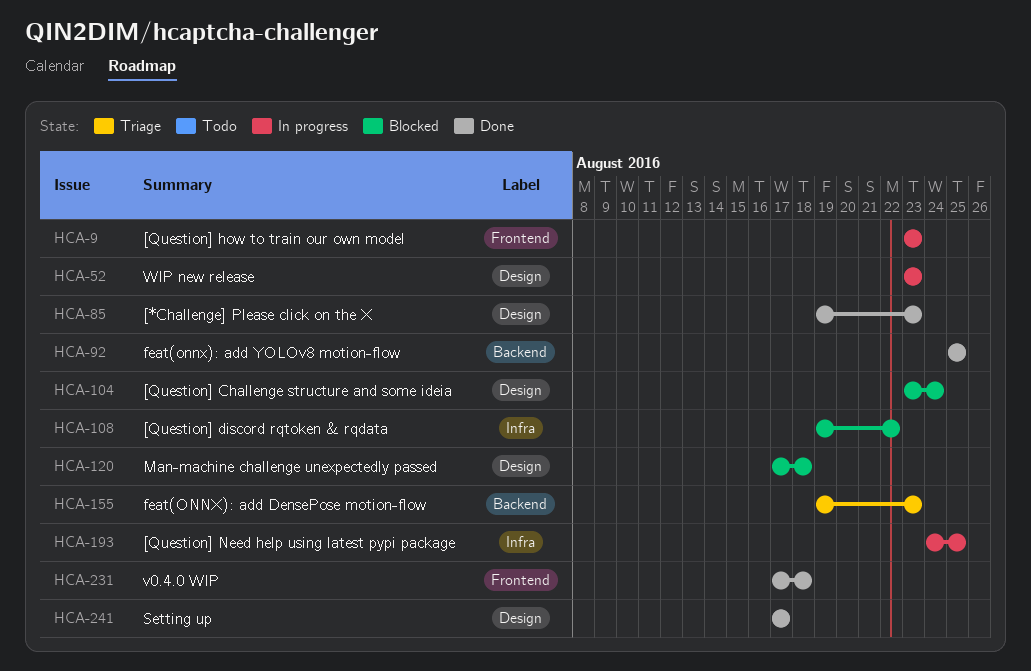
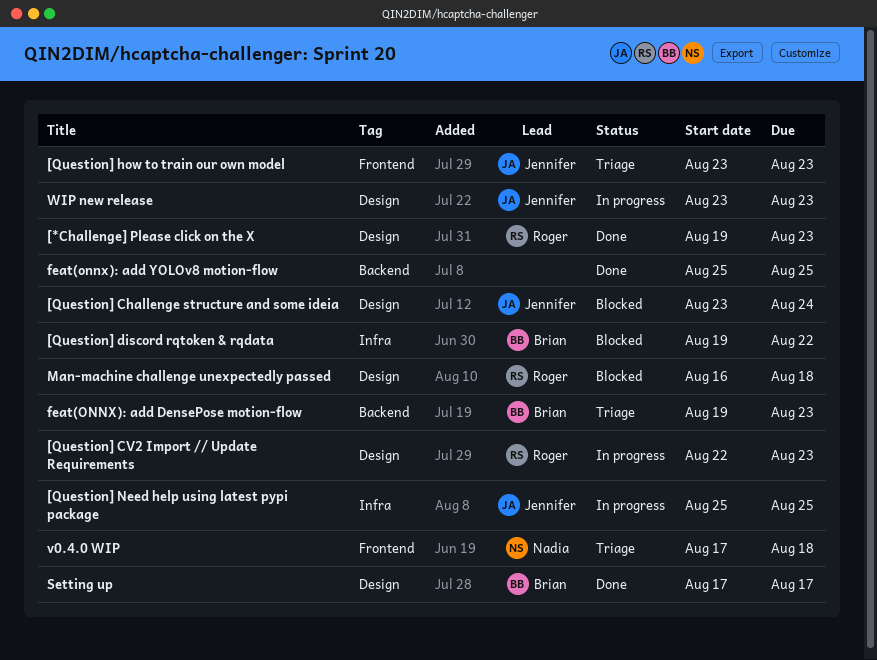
[Question] CV2 Import // Update Requirements: none -> present
[Question] how to train our own model, status: In progress -> Triage
[Question] Need help using latest pypi package, start: Aug 24 -> Aug 25
Man-machine challenge unexpectedly passed, start: Aug 17 -> Aug 16
v0.4.0 WIP, status: Done -> Triage

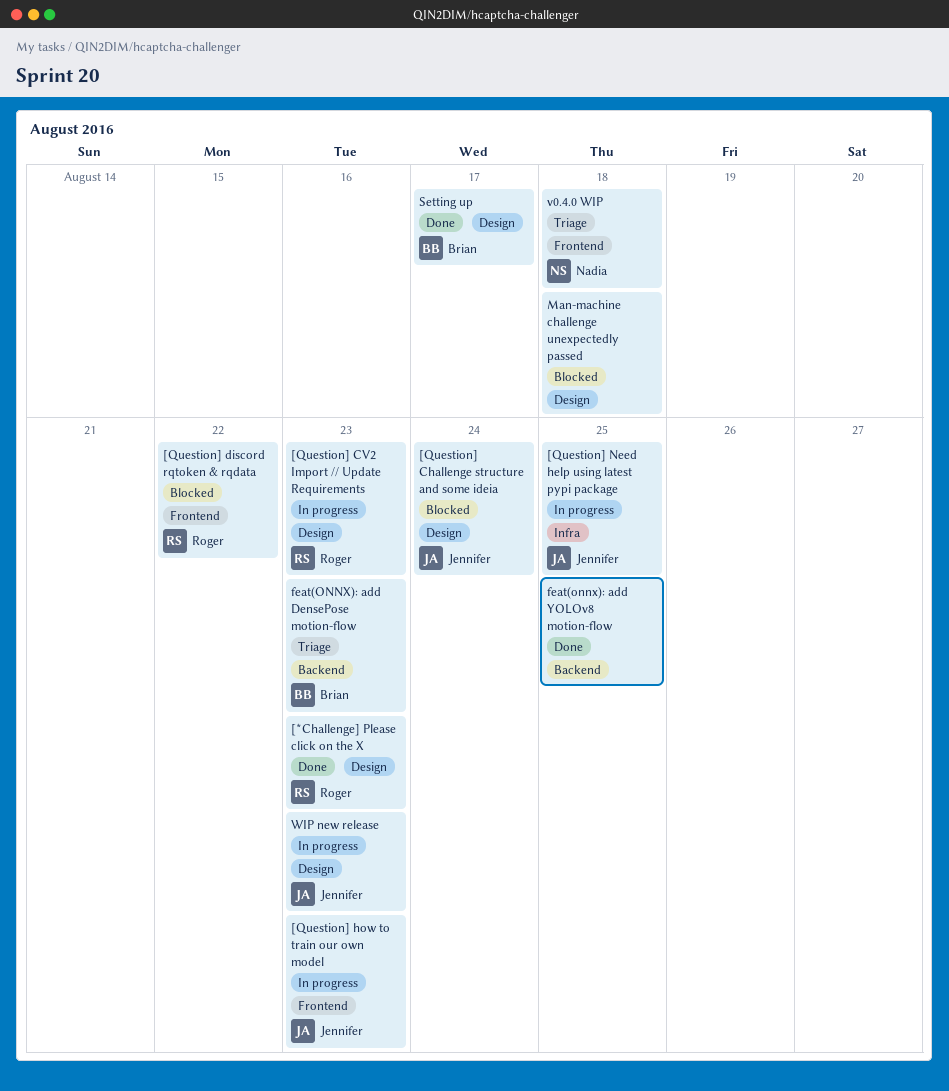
[Question] discord rqtoken & rqdata, owner: Brian -> Roger
[Question] discord rqtoken & rqdata, label: Infra -> Frontend
[Question] how to train our own model, status: Triage -> In progress
Man-machine challenge unexpectedly passed, owner: Roger -> none

